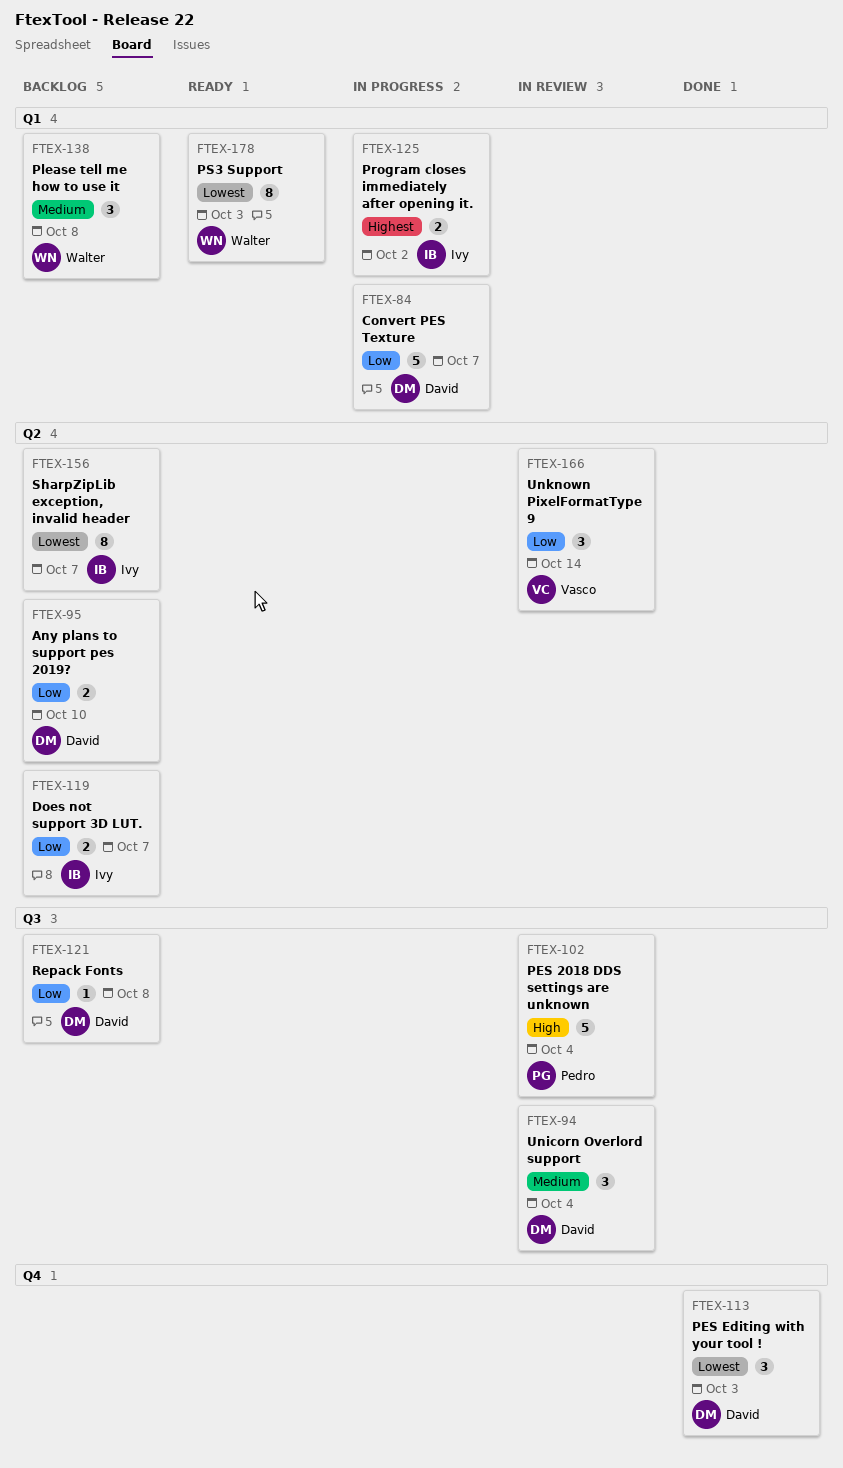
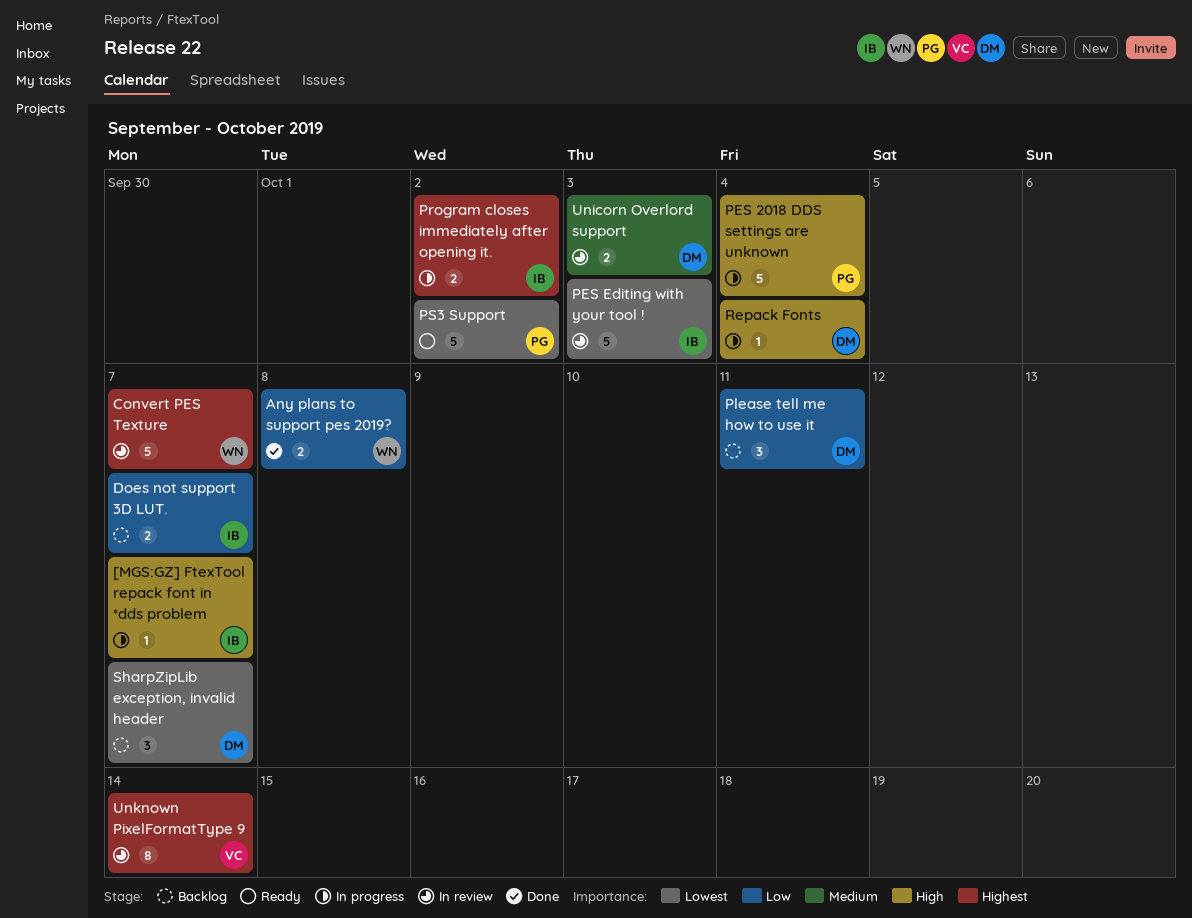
[MGS:GZ] FtexTool repack font in *dds problem: none -> present
Any plans to support pes 2019?, status: Backlog -> Done
Any plans to support pes 2019?, owner: David -> Walter
Any plans to support pes 2019?, due: Oct 10 -> Oct 8
Convert PES Texture, status: In progress -> In review
Convert PES Texture, owner: David -> Walter
Convert PES Texture, priority: Low -> Highest
PES 2018 DDS settings are unknown, status: In review -> In progress
PES Editing with your tool !, status: Done -> In review
PES Editing with your tool !, owner: David -> Ivy
PES Editing with your tool !, estimate: 3 -> 5
Please tell me how to use it, owner: Walter -> David
Please tell me how to use it, priority: Medium -> Low
Please tell me how to use it, due: Oct 8 -> Oct 11
PS3 Support, owner: Walter -> Pedro
PS3 Support, estimate: 8 -> 5
PS3 Support, due: Oct 3 -> Oct 2
Repack Fonts, status: Backlog -> In progress
Repack Fonts, priority: Low -> High
Repack Fonts, due: Oct 8 -> Oct 4
SharpZipLib exception, invalid header, owner: Ivy -> David
SharpZipLib exception, invalid header, estimate: 8 -> 3
Unicorn Overlord support, estimate: 3 -> 2
Unicorn Overlord support, due: Oct 4 -> Oct 3
Unknown PixelFormatType 9, priority: Low -> Highest
Unknown PixelFormatType 9, estimate: 3 -> 8

